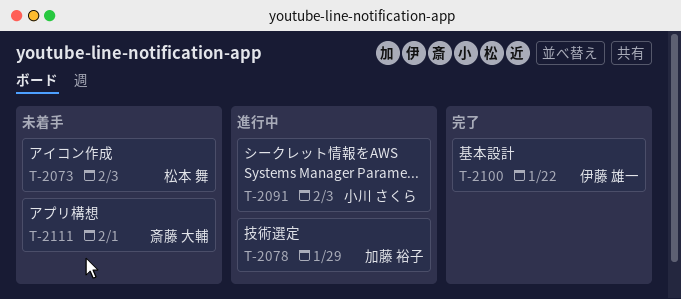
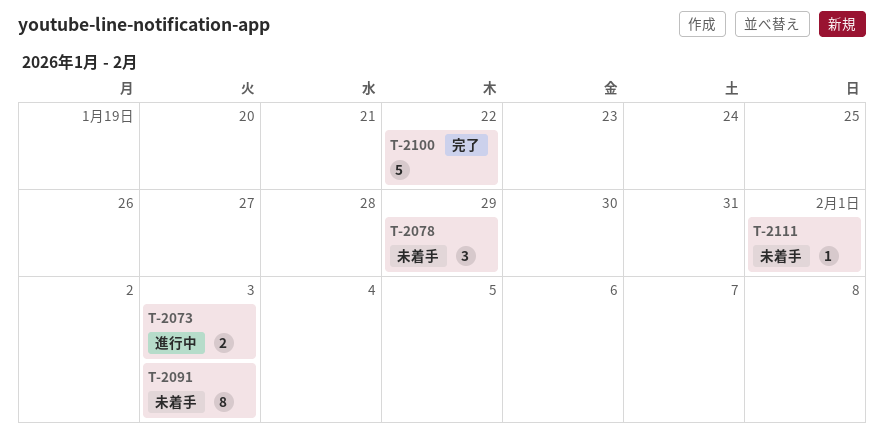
T-2073, status: 未着手 -> 進行中
T-2078, status: 進行中 -> 未着手
T-2091, status: 進行中 -> 未着手

